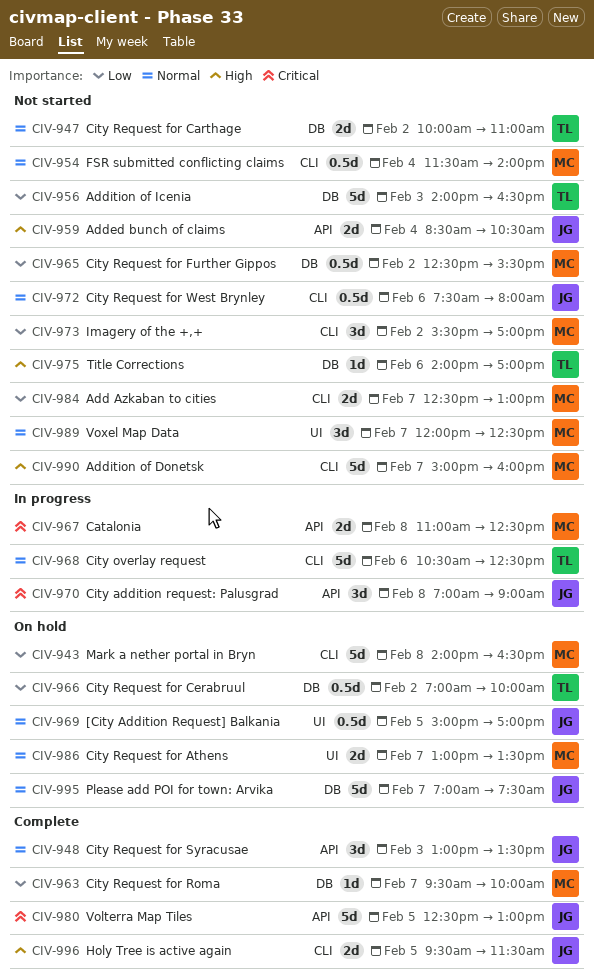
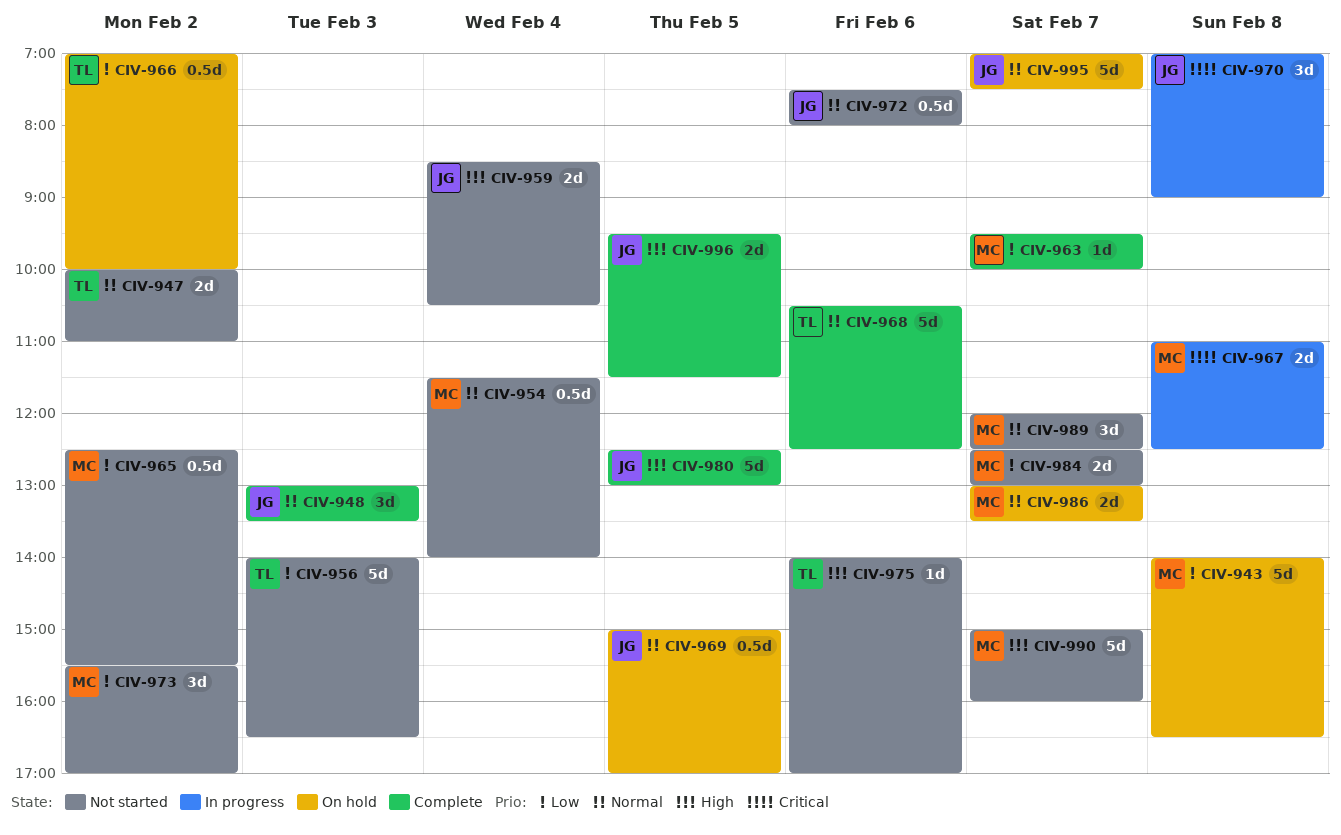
CIV-968, status: In progress -> Complete
CIV-980, priority: Critical -> High

